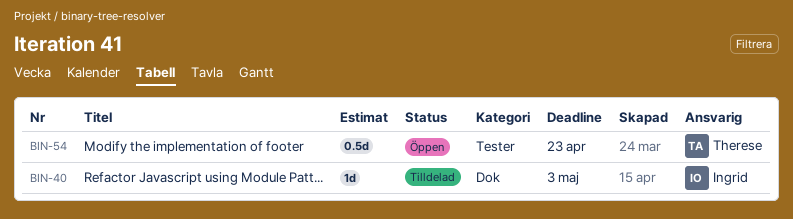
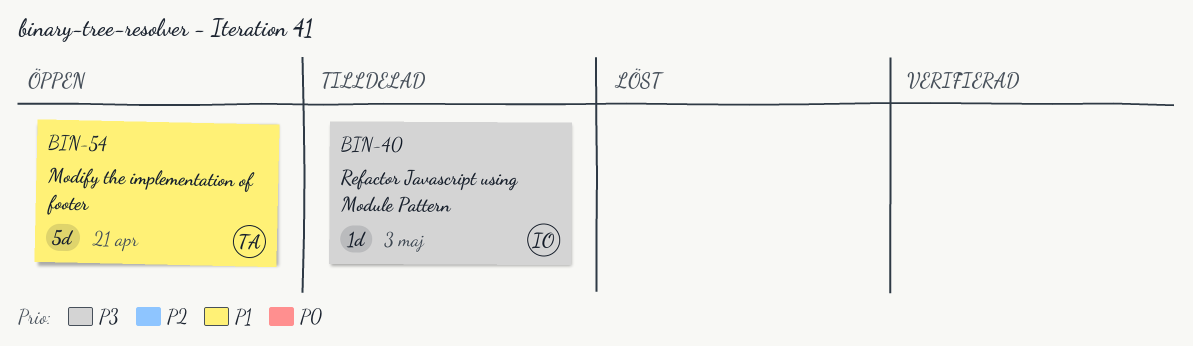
BIN-54, estimate: 0.5d -> 5d
BIN-54, due: Apr 23 -> Apr 21

